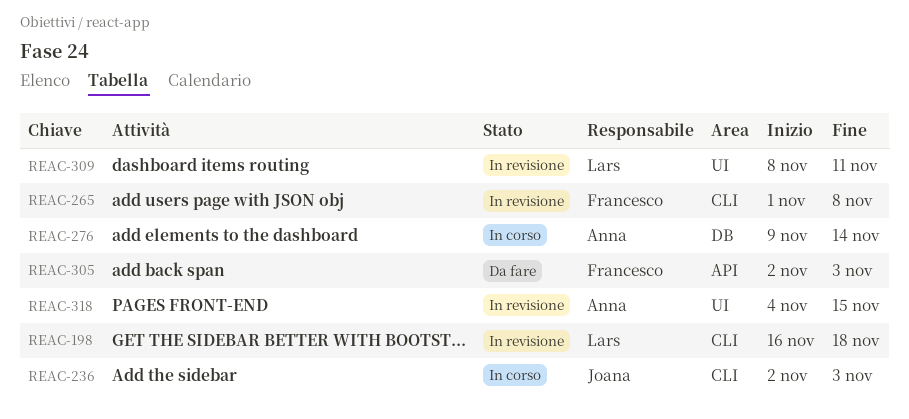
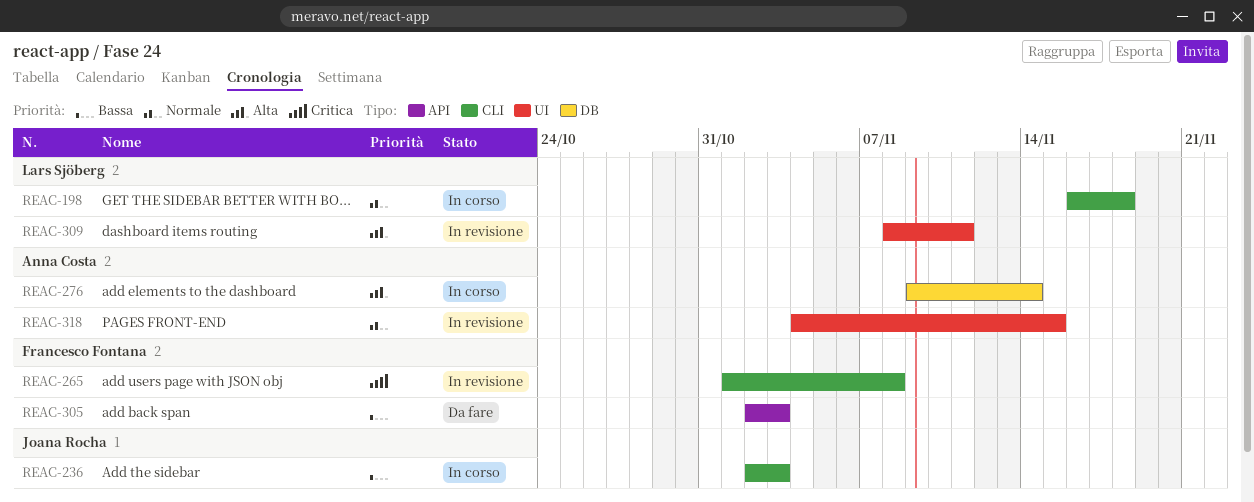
REAC-198, status: In revisione -> In corso

